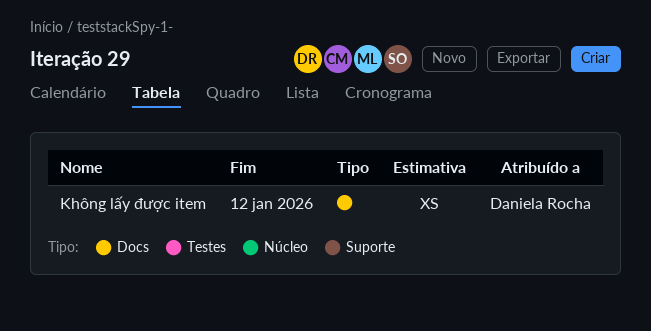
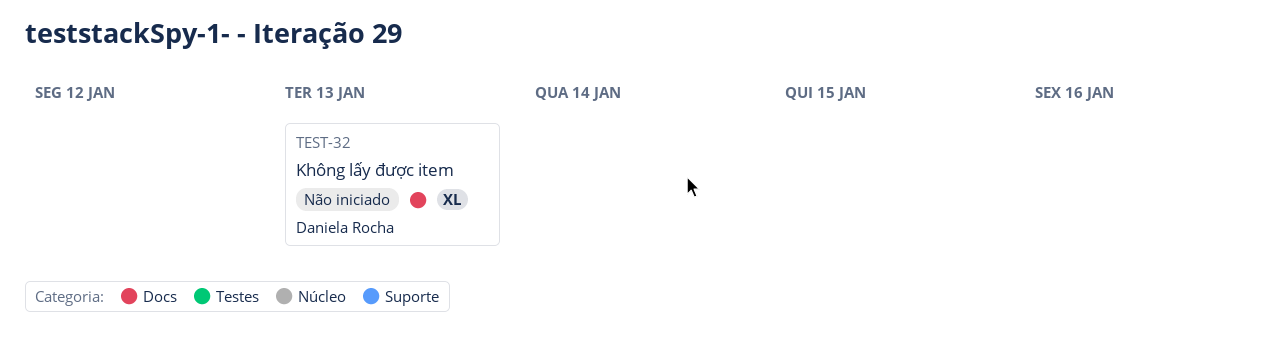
Không lấy được item, estimate: XS -> XL
Không lấy được item, due: Jan 12 -> Jan 13

